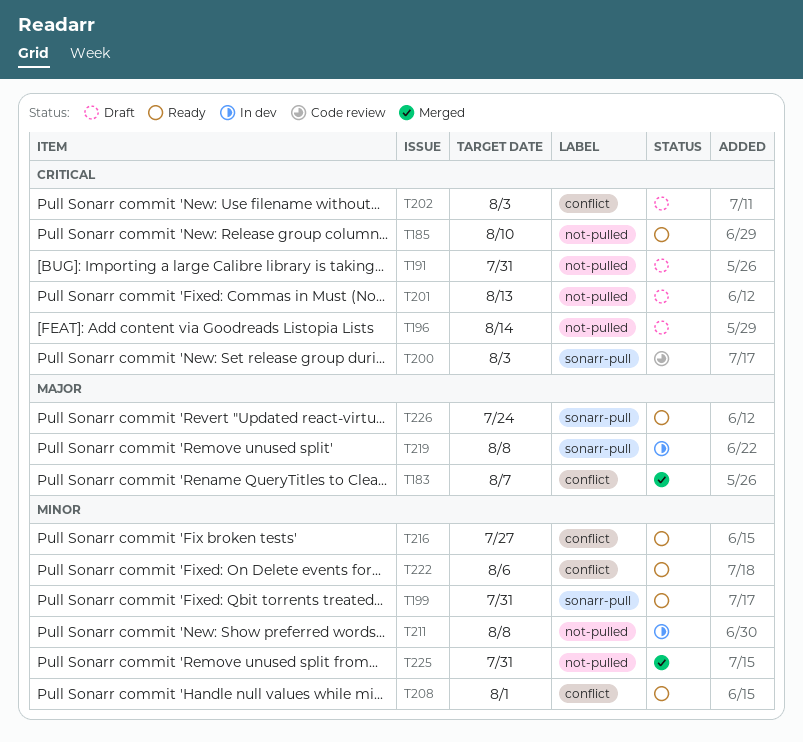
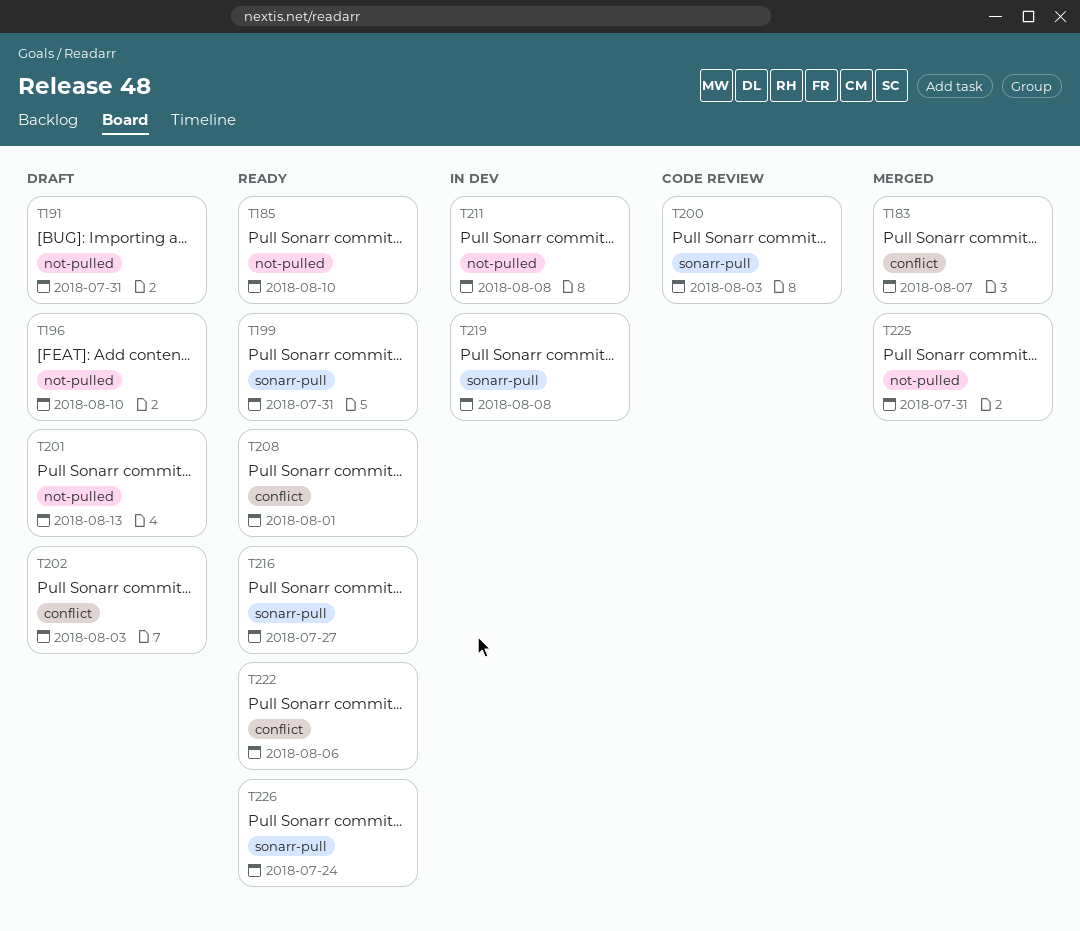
T196, due: Aug 14 -> Aug 10
T216, label: conflict -> sonarr-pull

